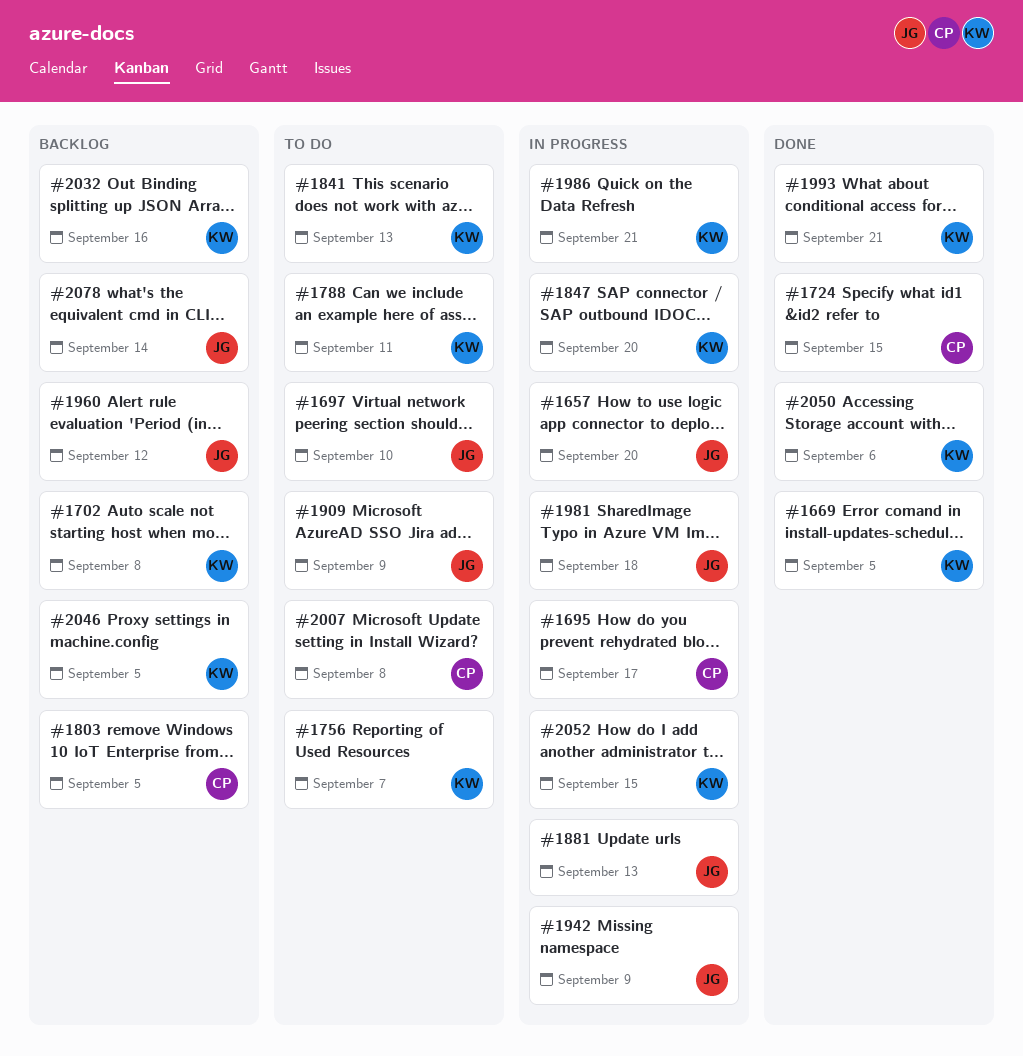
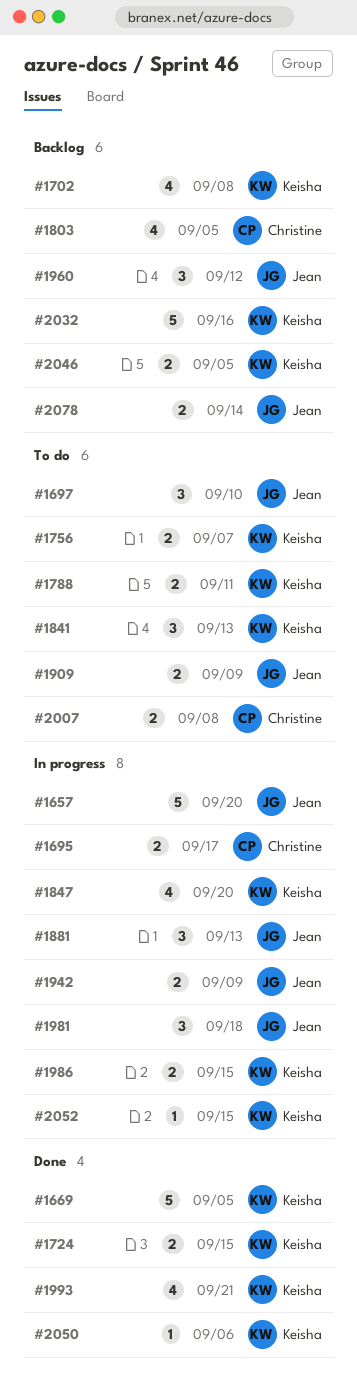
#1724, owner: Christine -> Keisha
#1986, due: Sep 21 -> Sep 15

